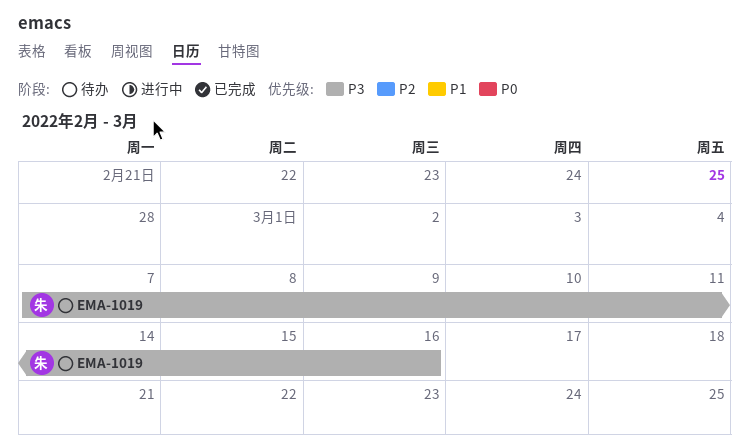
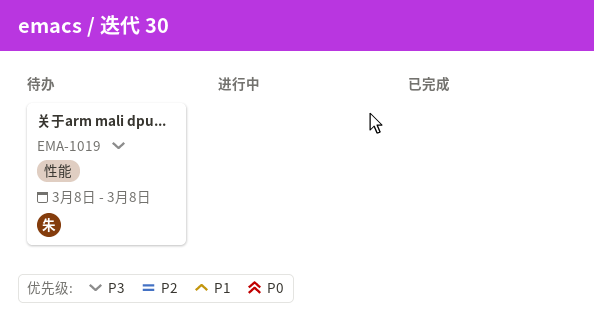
EMA-1019, start: Mar 7 -> Mar 8
EMA-1019, due: Mar 16 -> Mar 8

